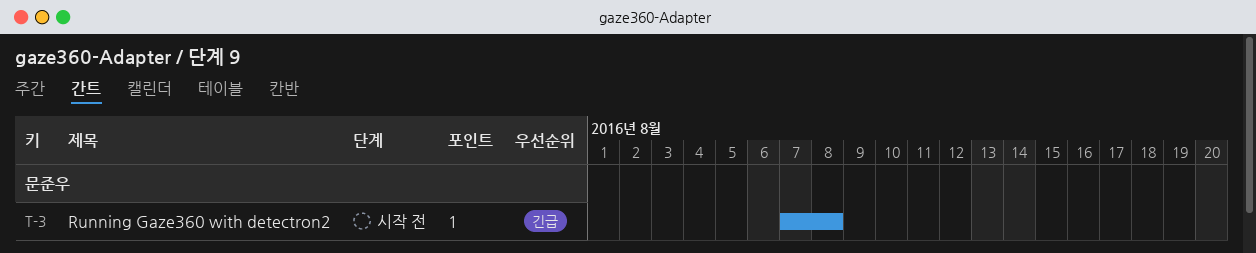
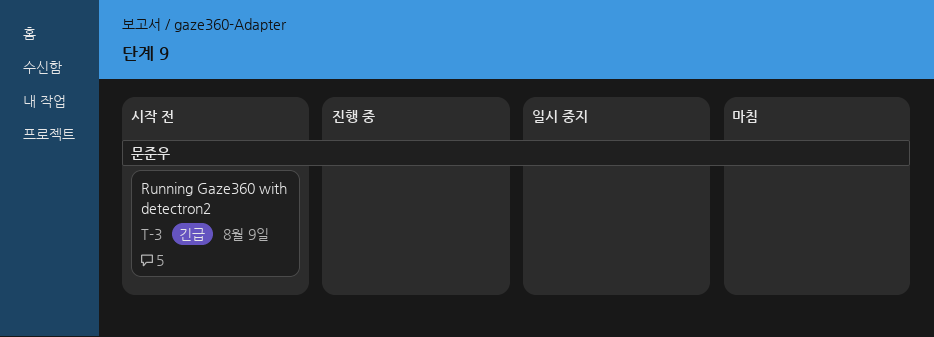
T-3, due: Aug 8 -> Aug 9

